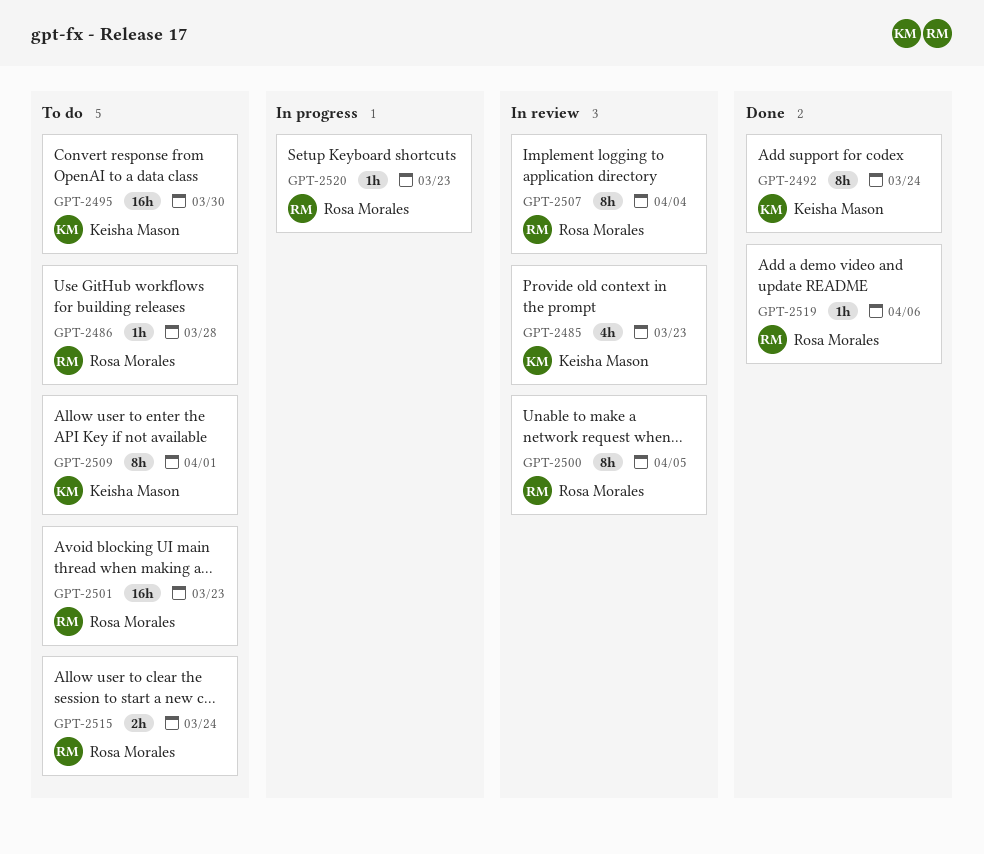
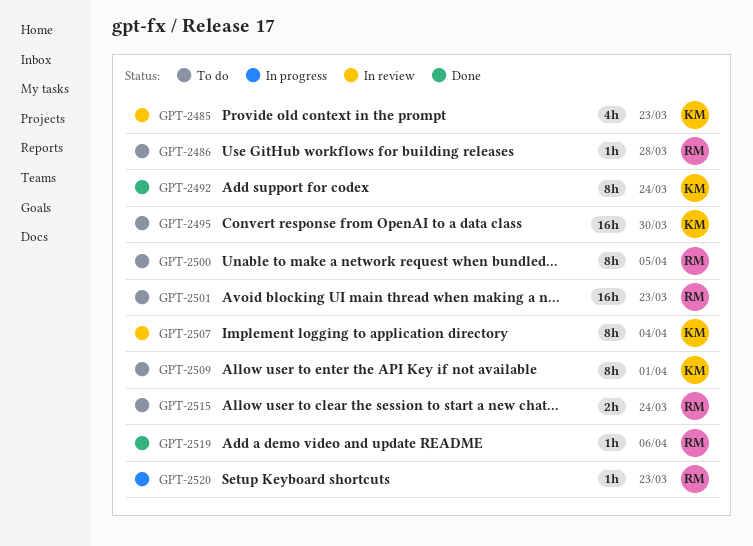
GPT-2500, status: In review -> To do
GPT-2507, owner: Rosa Morales -> Keisha Mason

